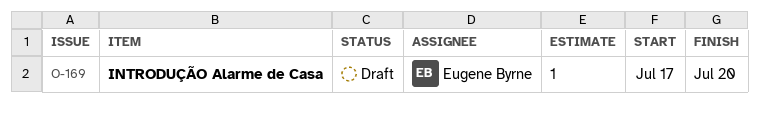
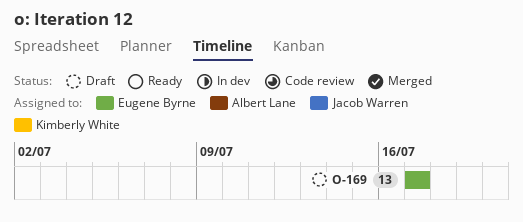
O-169, estimate: 1 -> 13
O-169, due: Jul 20 -> Jul 17

